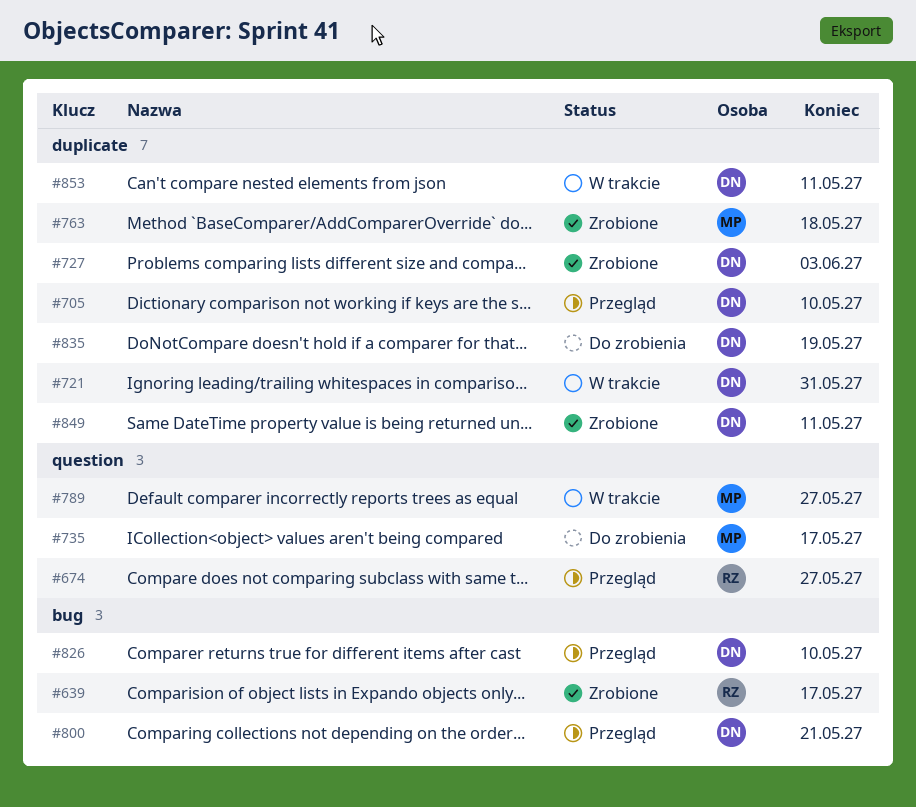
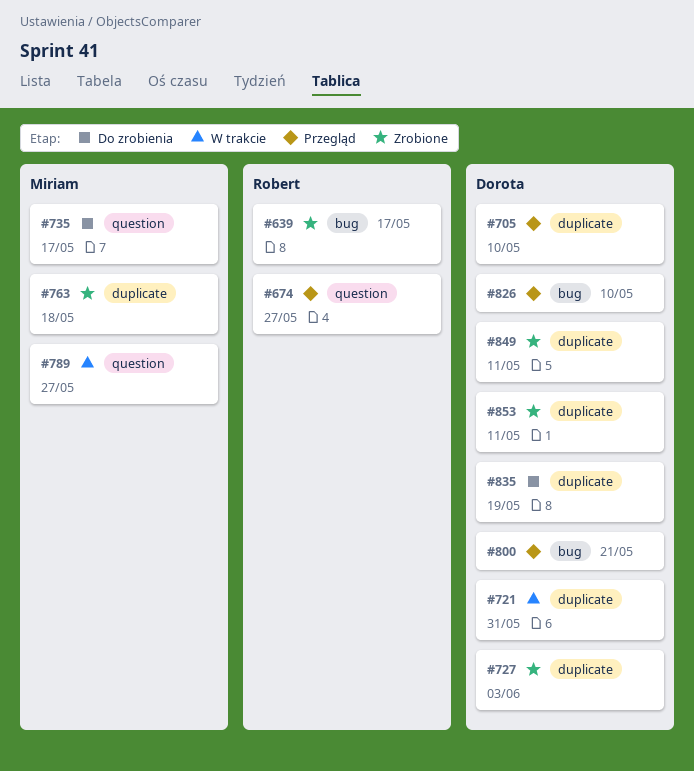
#853, status: W trakcie -> Zrobione

